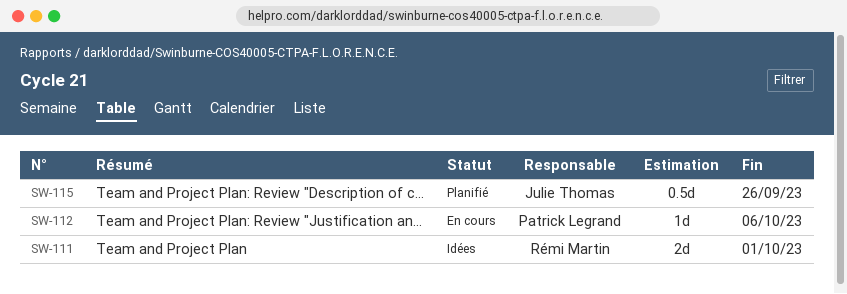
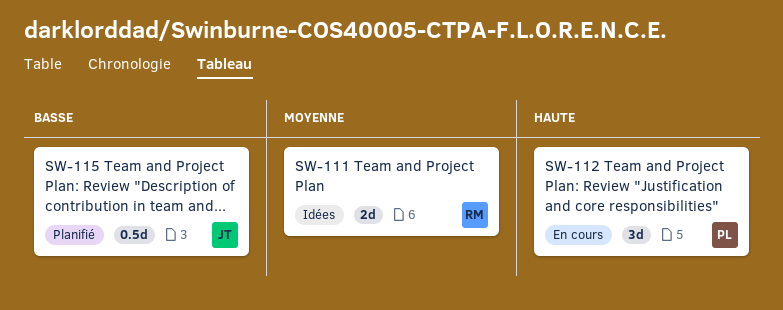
SW-112, estimate: 1d -> 3d

